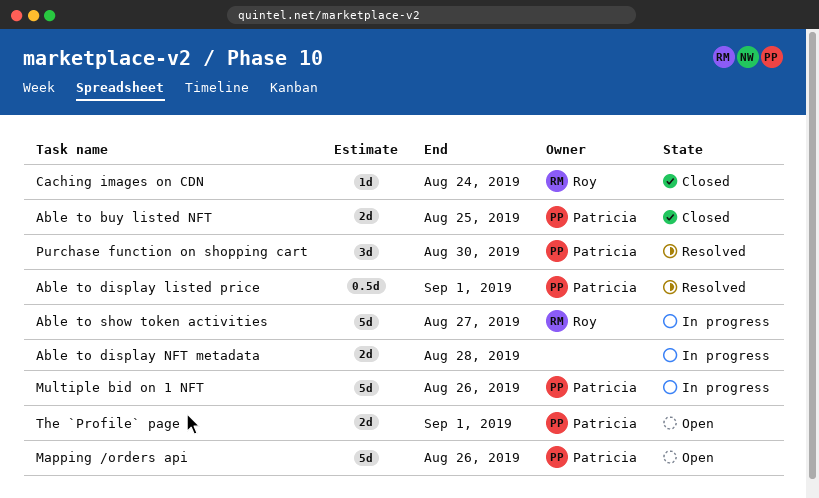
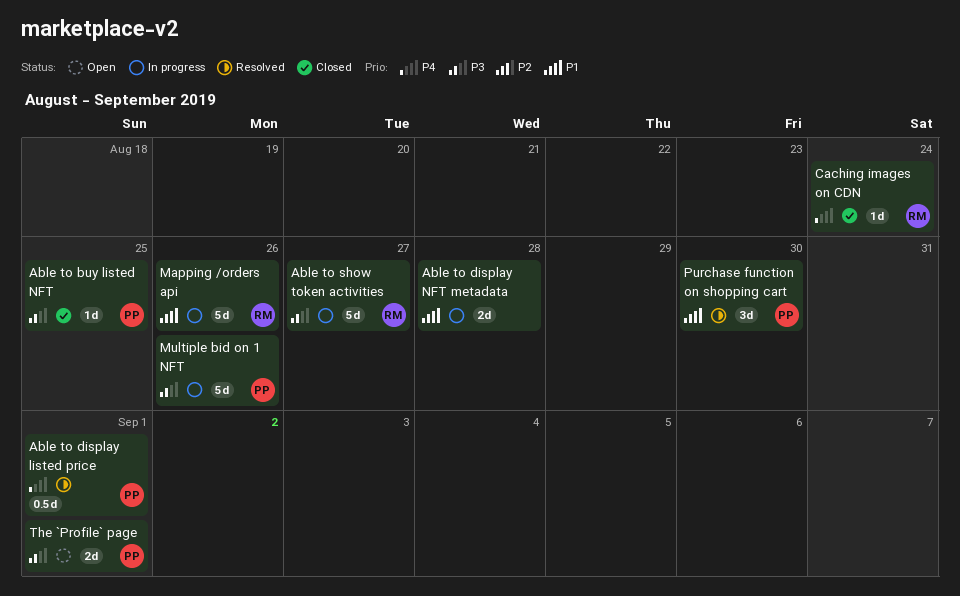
Able to buy listed NFT, estimate: 2d -> 1d
Mapping /orders api, status: Open -> In progress
Mapping /orders api, owner: Patricia -> Roy

